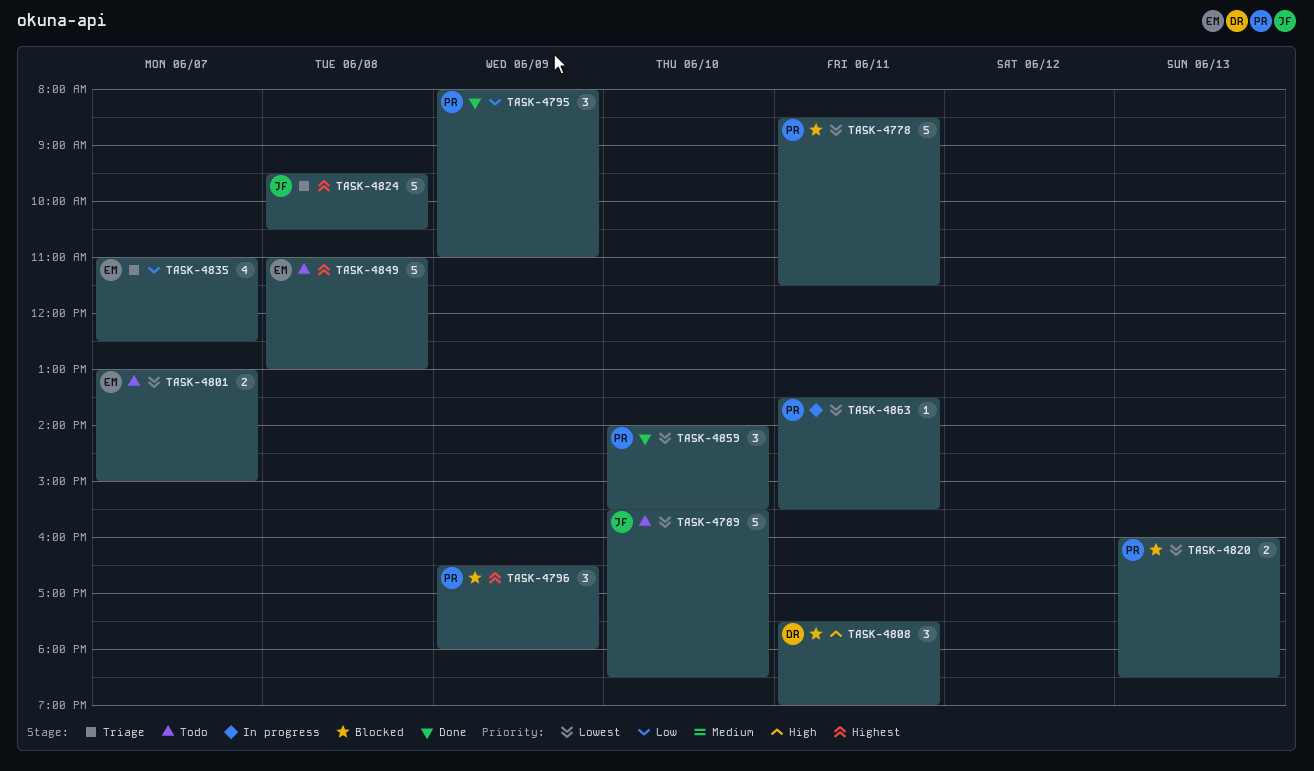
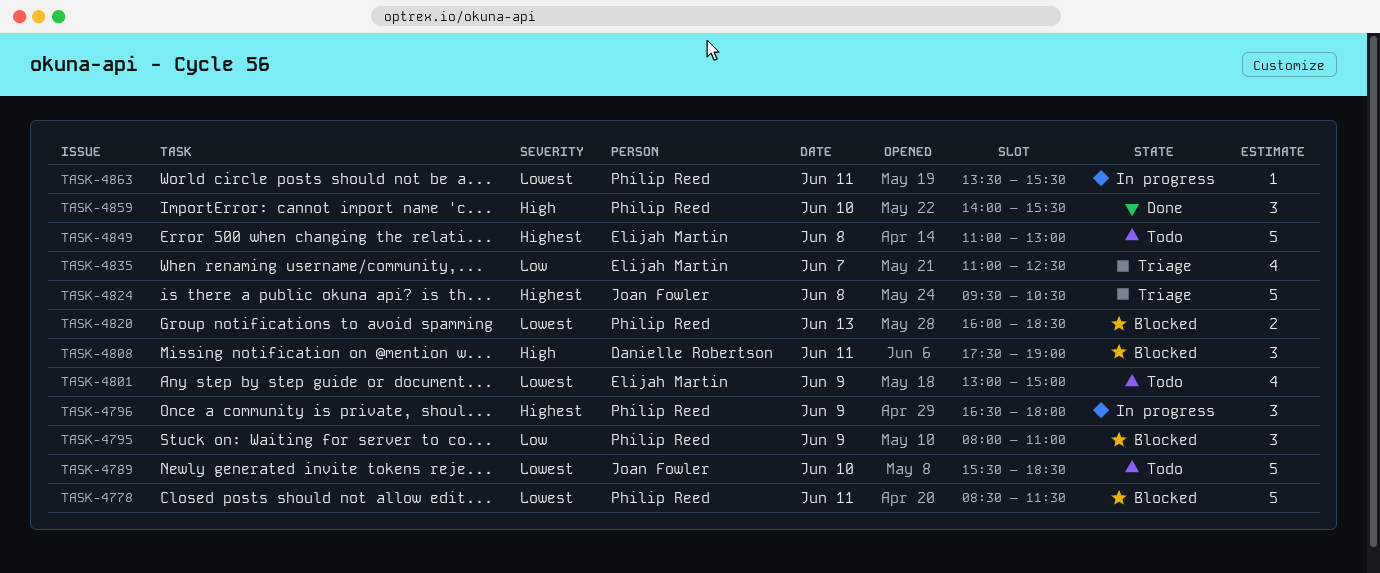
TASK-4795, status: Done -> Blocked
TASK-4796, status: Blocked -> In progress
TASK-4801, estimate: 2 -> 4
TASK-4801, day: Jun 7 -> Jun 9
TASK-4859, priority: Lowest -> High

